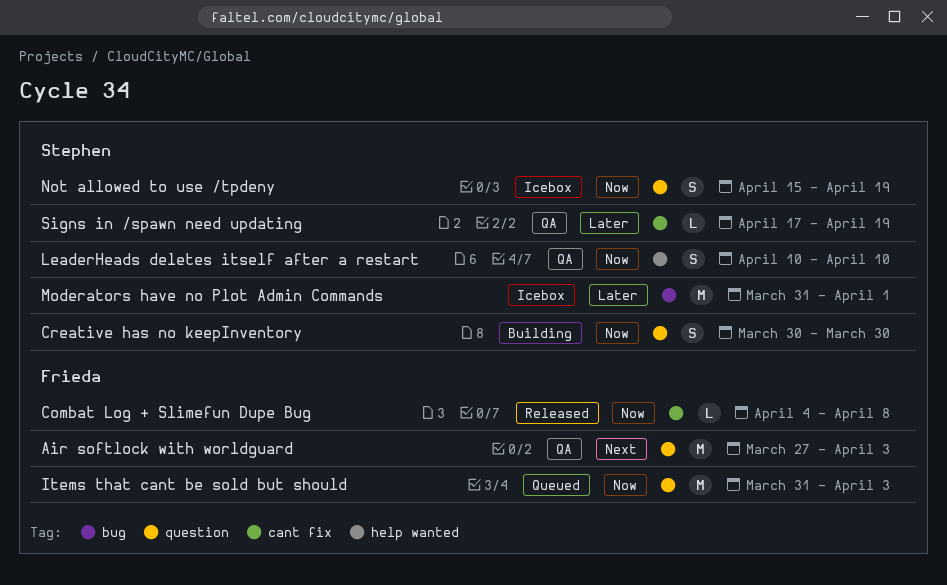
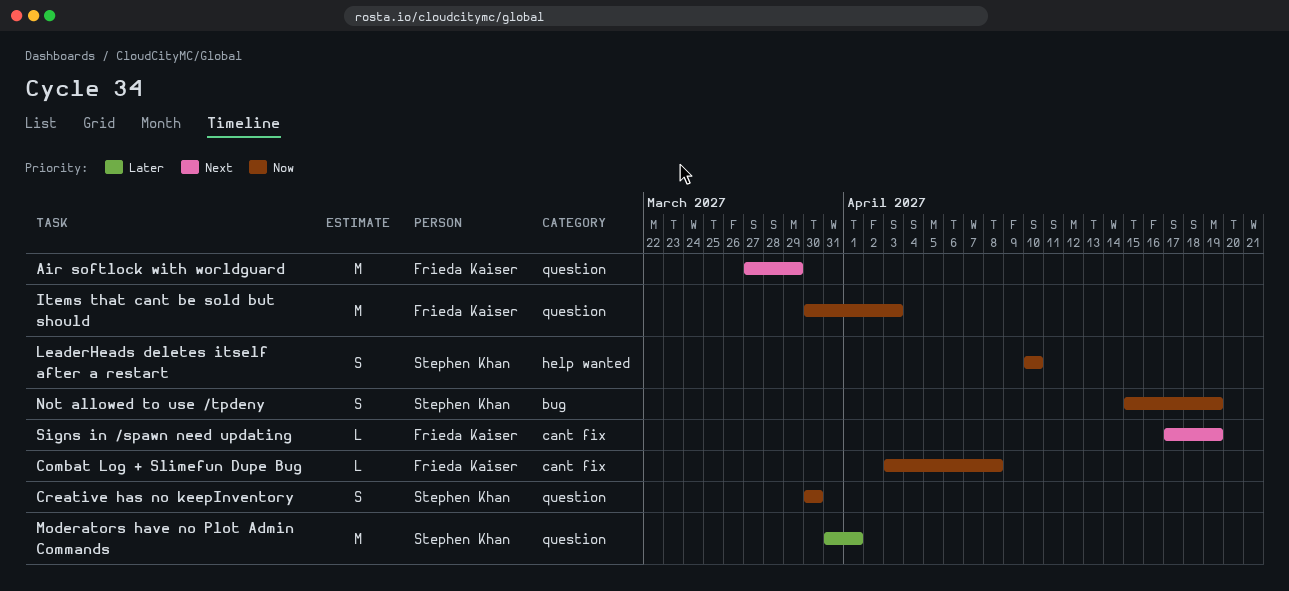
Air softlock with worldguard, due: Apr 3 -> Mar 29
Combat Log + Slimefun Dupe Bug, start: Apr 4 -> Apr 3
Items that cant be sold but should, start: Mar 31 -> Mar 30
Moderators have no Plot Admin Commands, label: bug -> question
Not allowed to use /tpdeny, label: question -> bug
Signs in /spawn need updating, owner: Stephen Khan -> Frieda Kaiser
Signs in /spawn need updating, priority: Later -> Next

